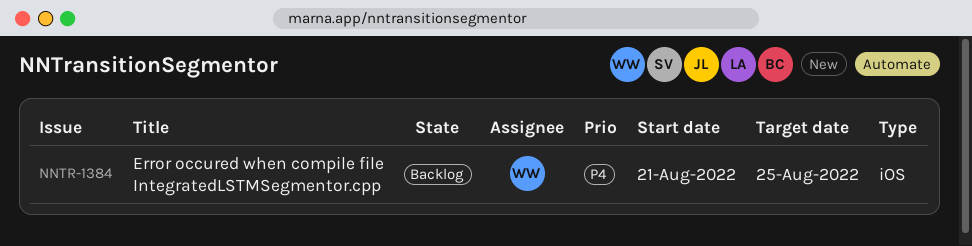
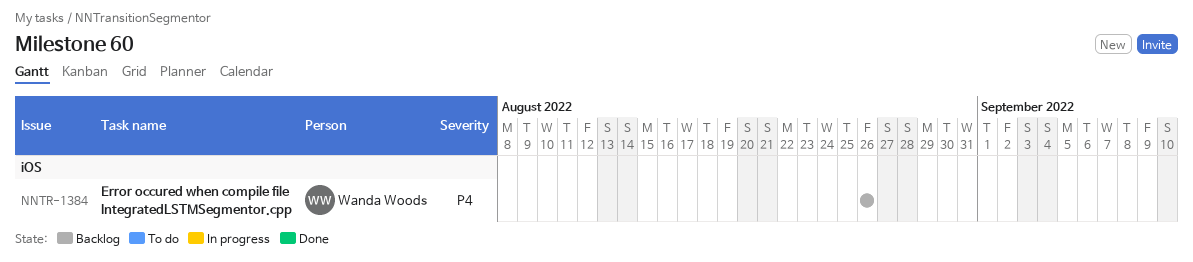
NNTR-1384, start: Aug 21 -> Aug 26
NNTR-1384, due: Aug 25 -> Aug 26

